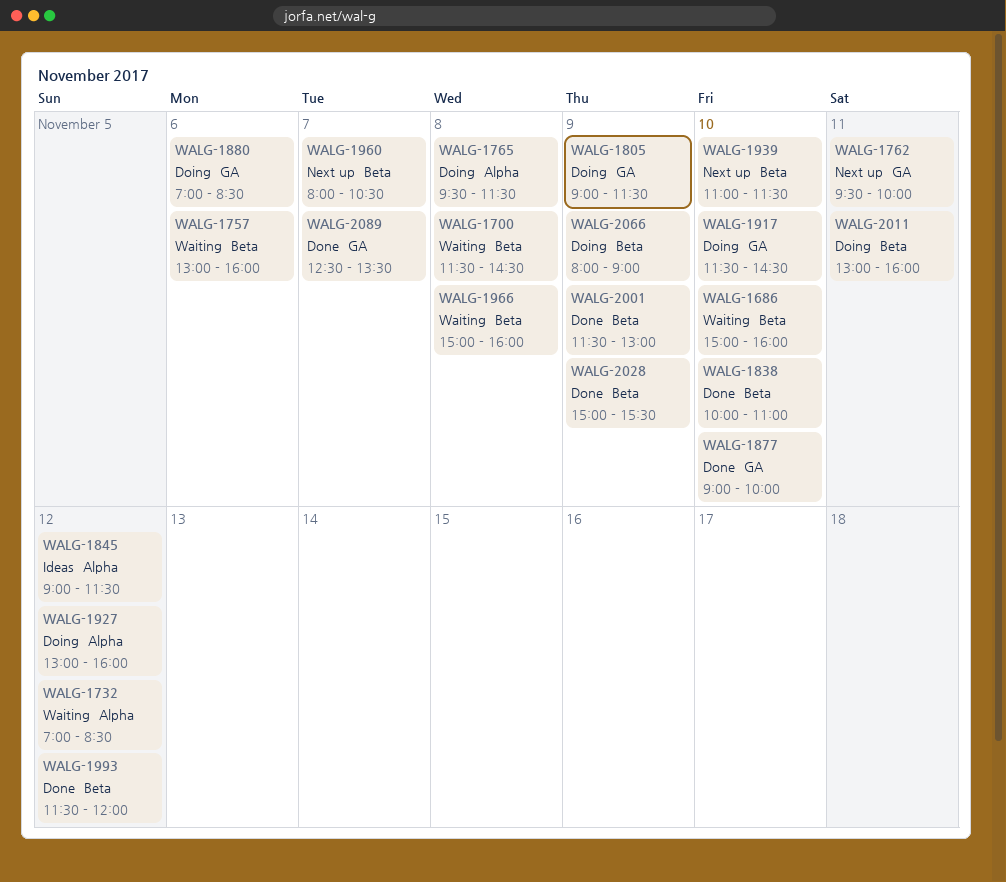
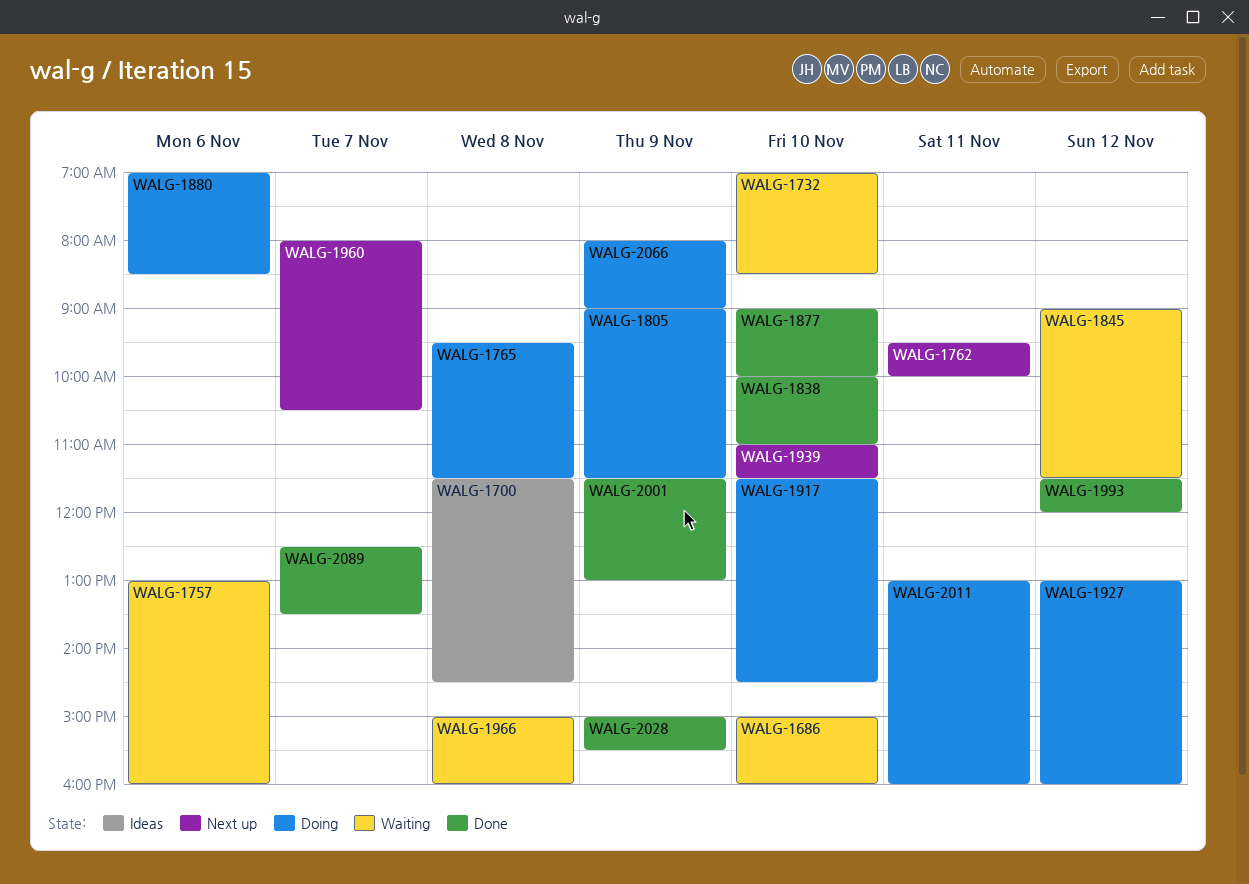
WALG-1700, status: Waiting -> Ideas
WALG-1732, day: Nov 12 -> Nov 10
WALG-1845, status: Ideas -> Waiting

